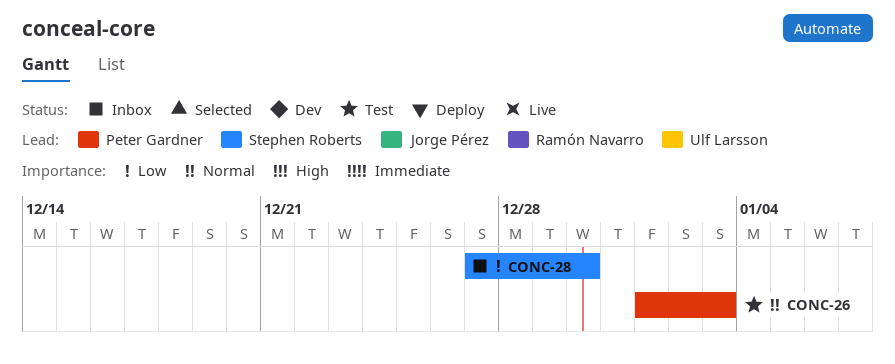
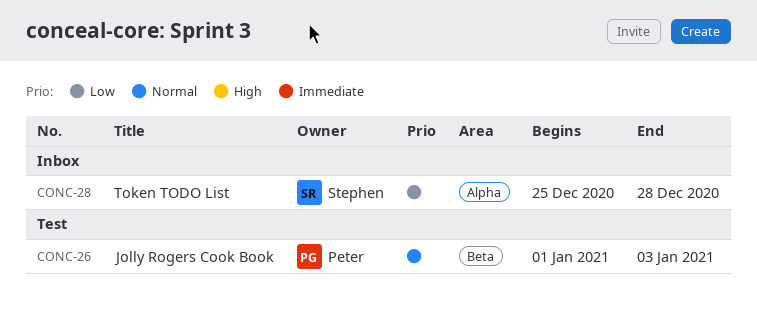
CONC-28, start: Dec 27 -> Dec 25
CONC-28, due: Dec 30 -> Dec 28

